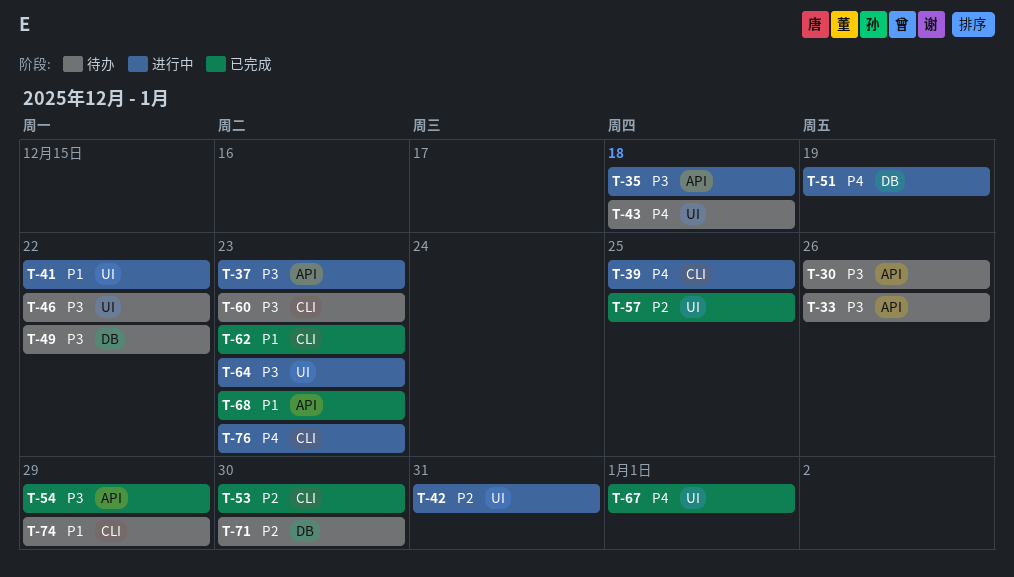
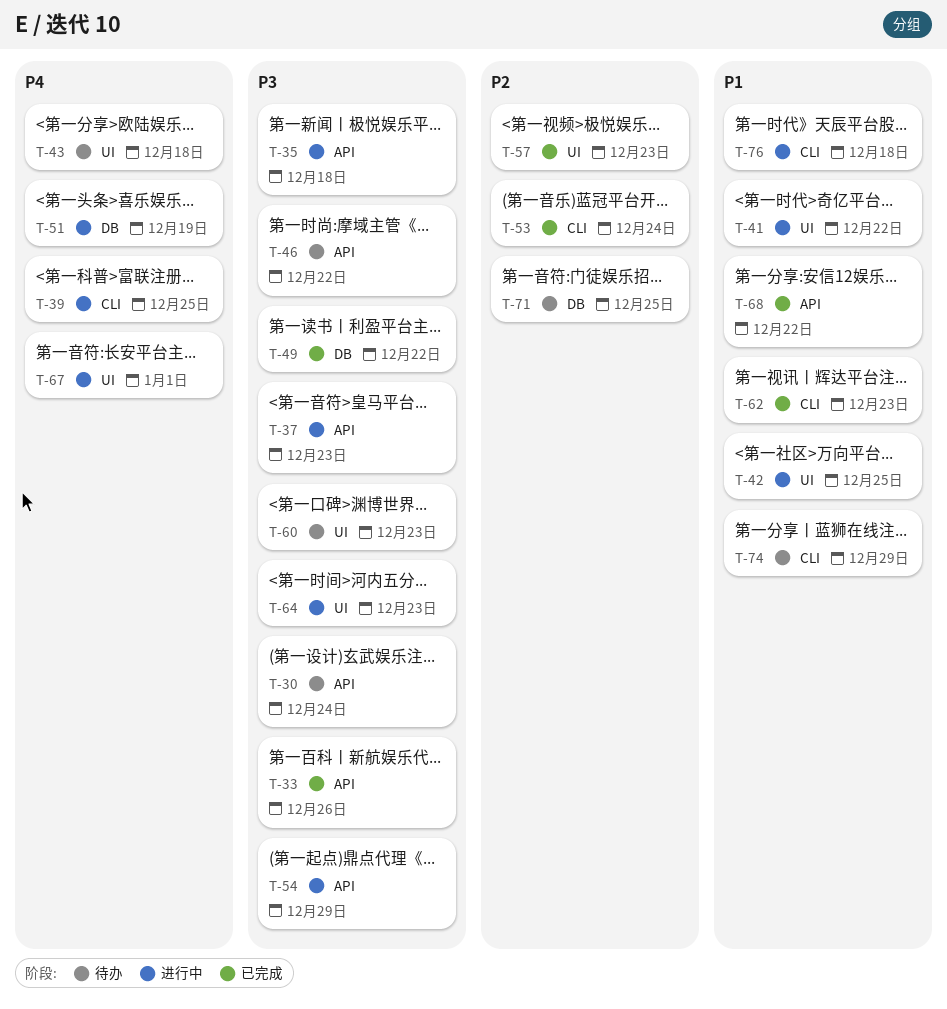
T-30, due: Dec 26 -> Dec 24
T-33, status: 待办 -> 已完成
T-42, priority: P2 -> P1
T-42, due: Dec 31 -> Dec 25
T-46, label: UI -> API
T-49, status: 待办 -> 已完成
T-53, due: Dec 30 -> Dec 24
T-54, status: 已完成 -> 进行中
T-57, due: Dec 25 -> Dec 23
T-60, label: CLI -> UI
T-67, status: 已完成 -> 进行中
T-68, due: Dec 23 -> Dec 22
T-71, due: Dec 30 -> Dec 25
T-76, priority: P4 -> P1
T-76, due: Dec 23 -> Dec 18

